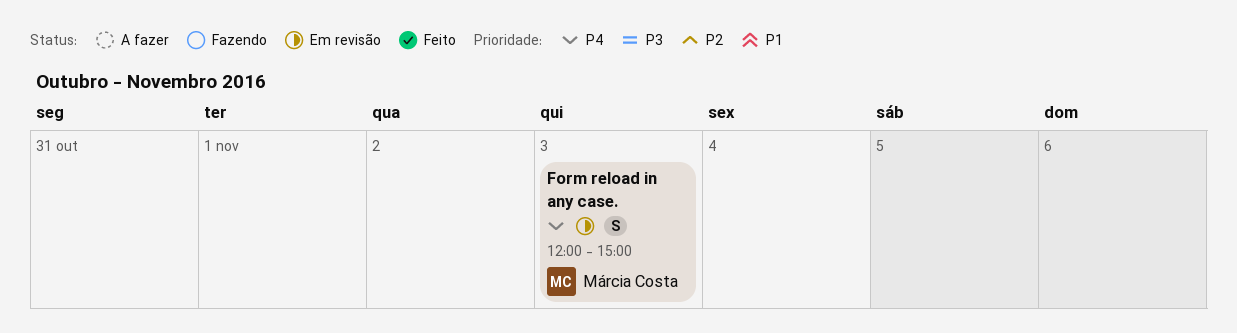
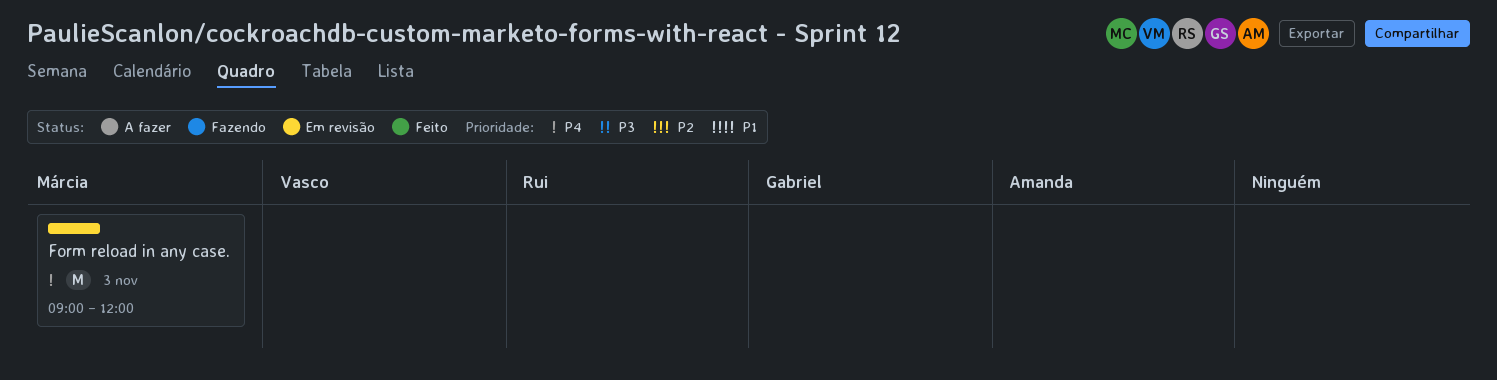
Form reload in any case., estimate: S -> M
Form reload in any case., begins: 12:00 -> 09:00
Form reload in any case., ends: 15:00 -> 12:00

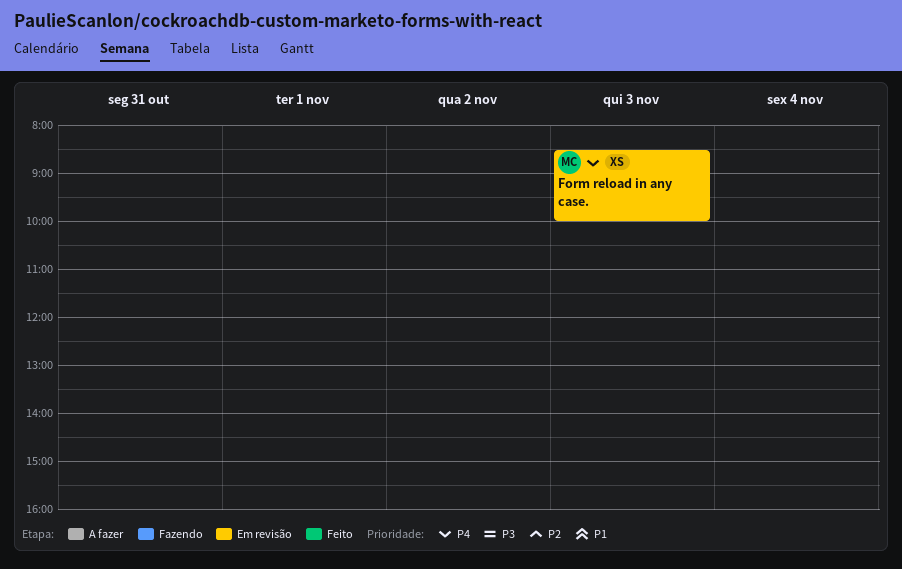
Form reload in any case., estimate: M -> XS
Form reload in any case., begins: 09:00 -> 08:30
Form reload in any case., ends: 12:00 -> 10:00

